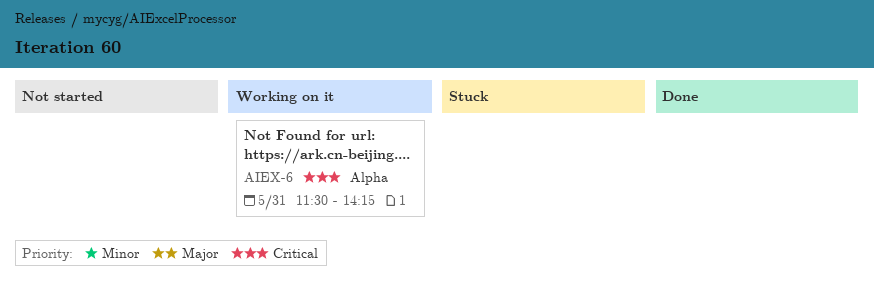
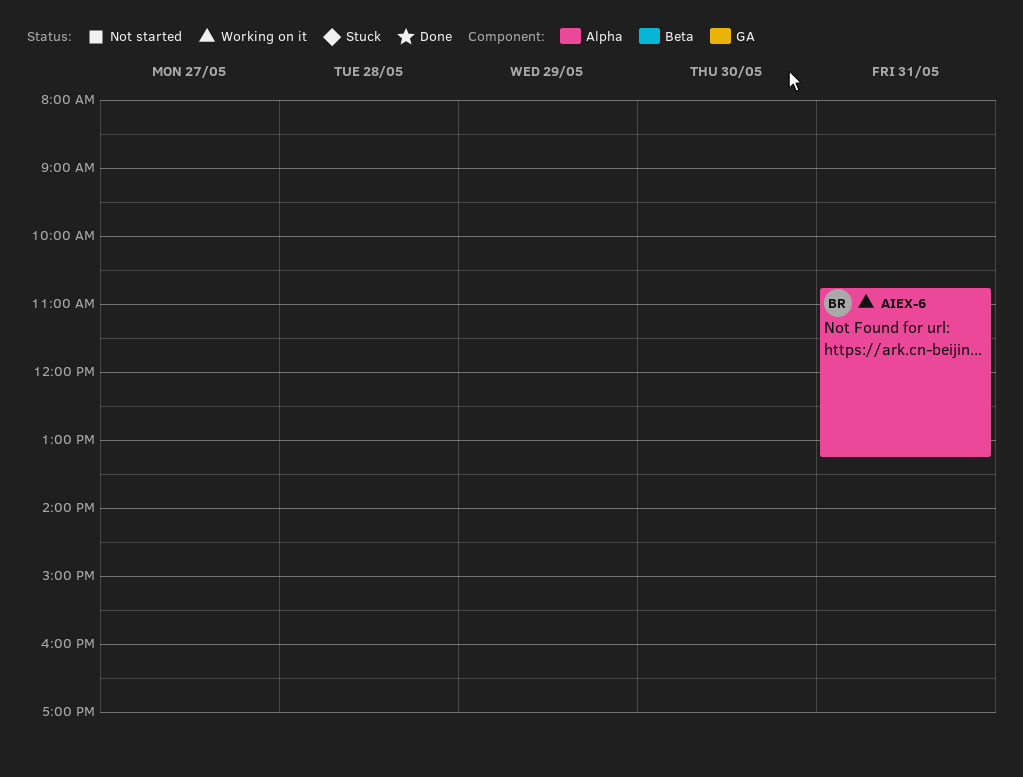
AIEX-6, begins: 11:30 -> 10:45
AIEX-6, ends: 14:15 -> 13:15

